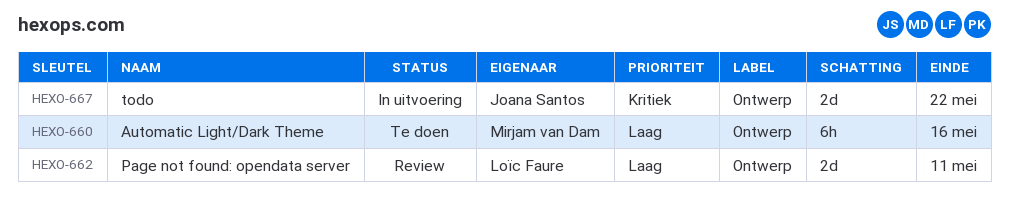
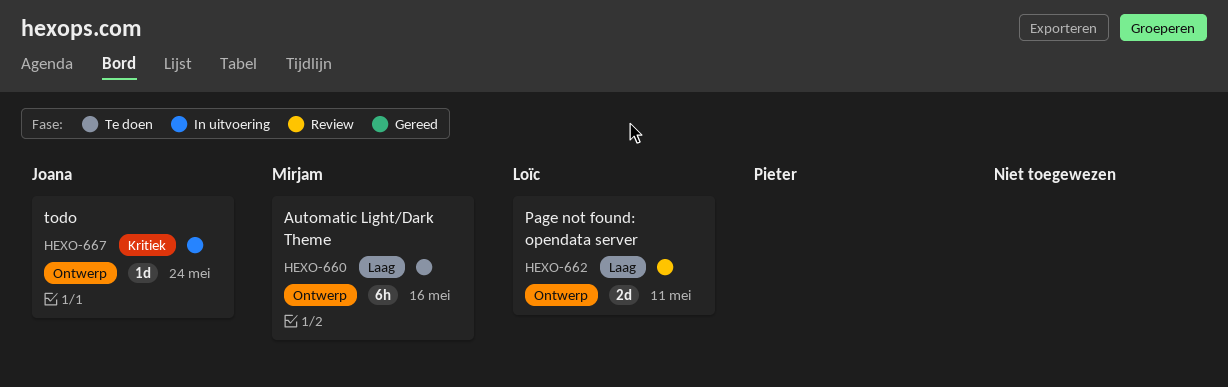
HEXO-667, estimate: 2d -> 1d
HEXO-667, due: May 22 -> May 24

